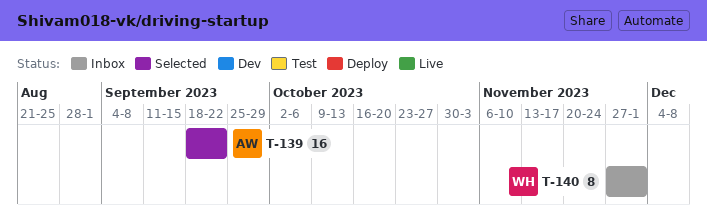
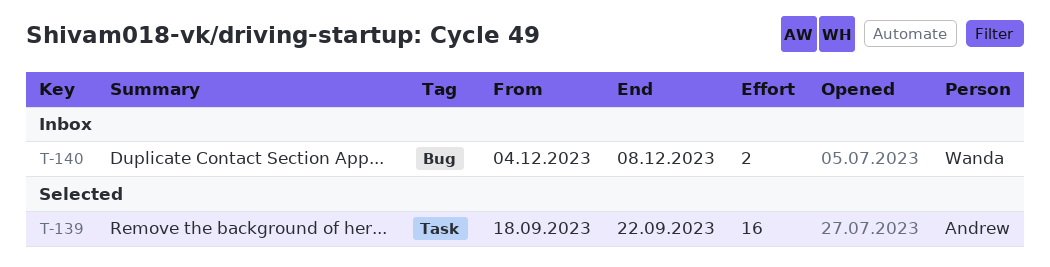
T-140, estimate: 8 -> 2
T-140, start: Nov 27 -> Dec 4
T-140, due: Dec 1 -> Dec 8

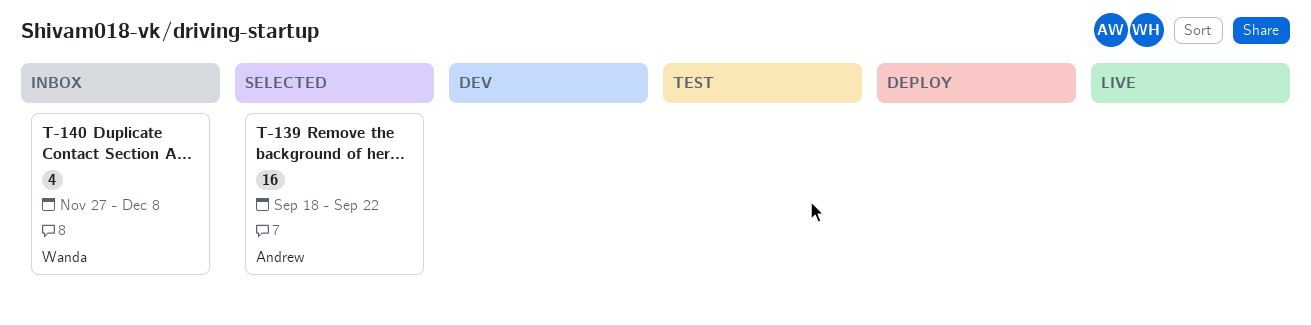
T-140, estimate: 2 -> 4
T-140, start: Dec 4 -> Nov 27

